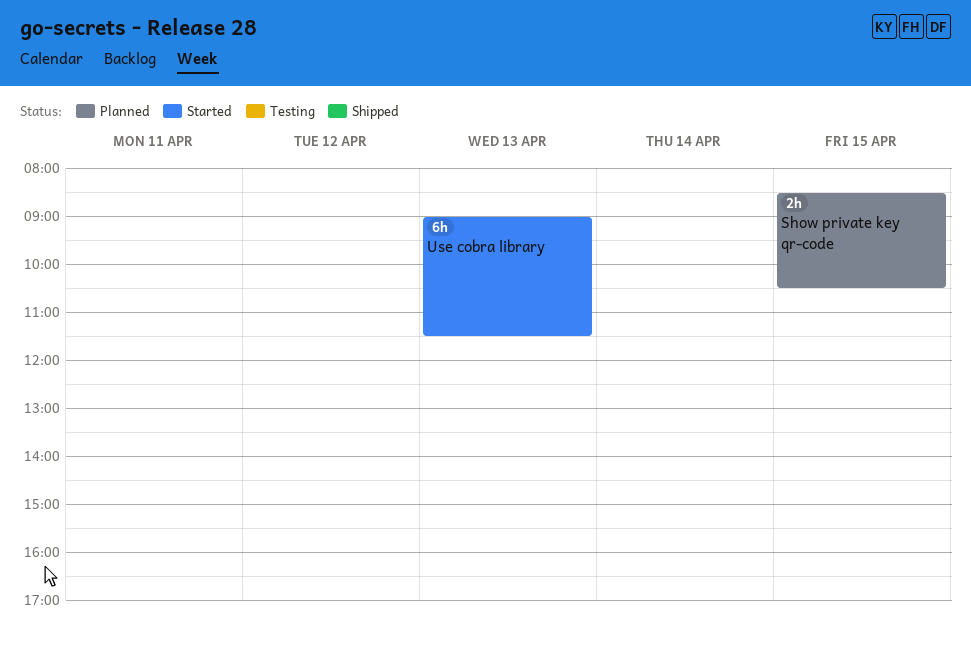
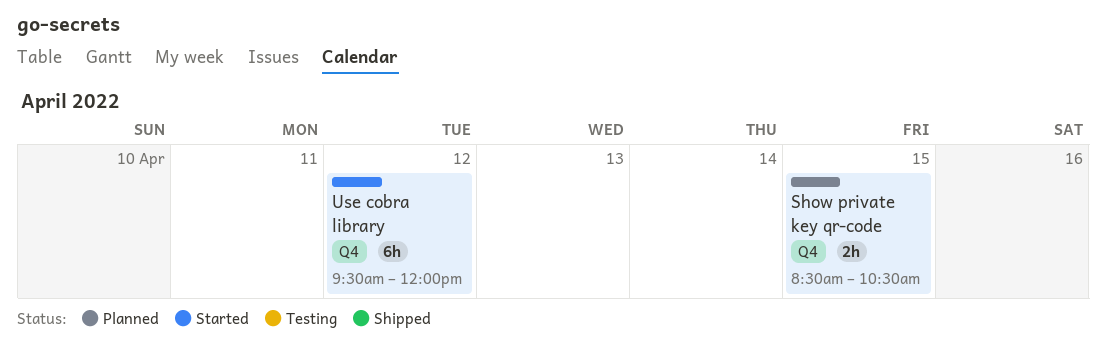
Use cobra library, day: Apr 13 -> Apr 12
Use cobra library, begins: 09:00 -> 09:30
Use cobra library, ends: 11:30 -> 12:00

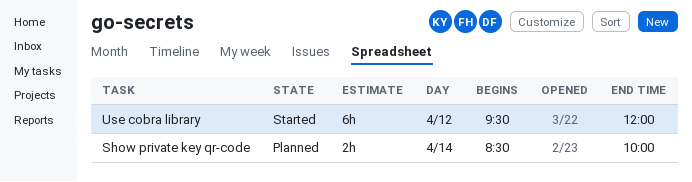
Show private key qr-code, day: Apr 15 -> Apr 14
Show private key qr-code, ends: 10:30 -> 10:00

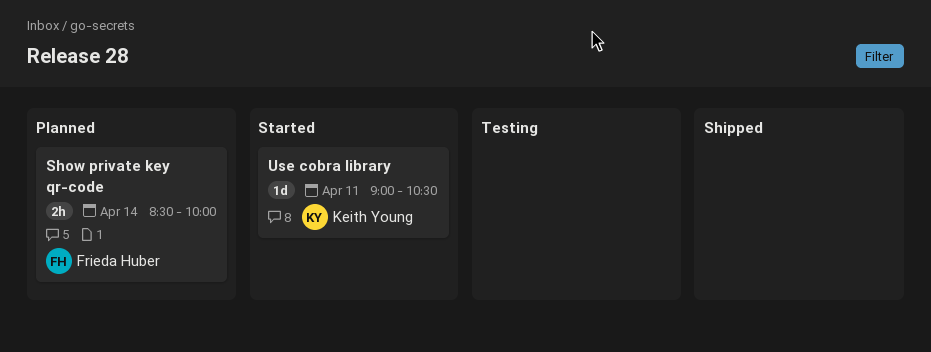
Use cobra library, estimate: 6h -> 1d
Use cobra library, day: Apr 12 -> Apr 11
Use cobra library, begins: 09:30 -> 09:00
Use cobra library, ends: 12:00 -> 10:30

